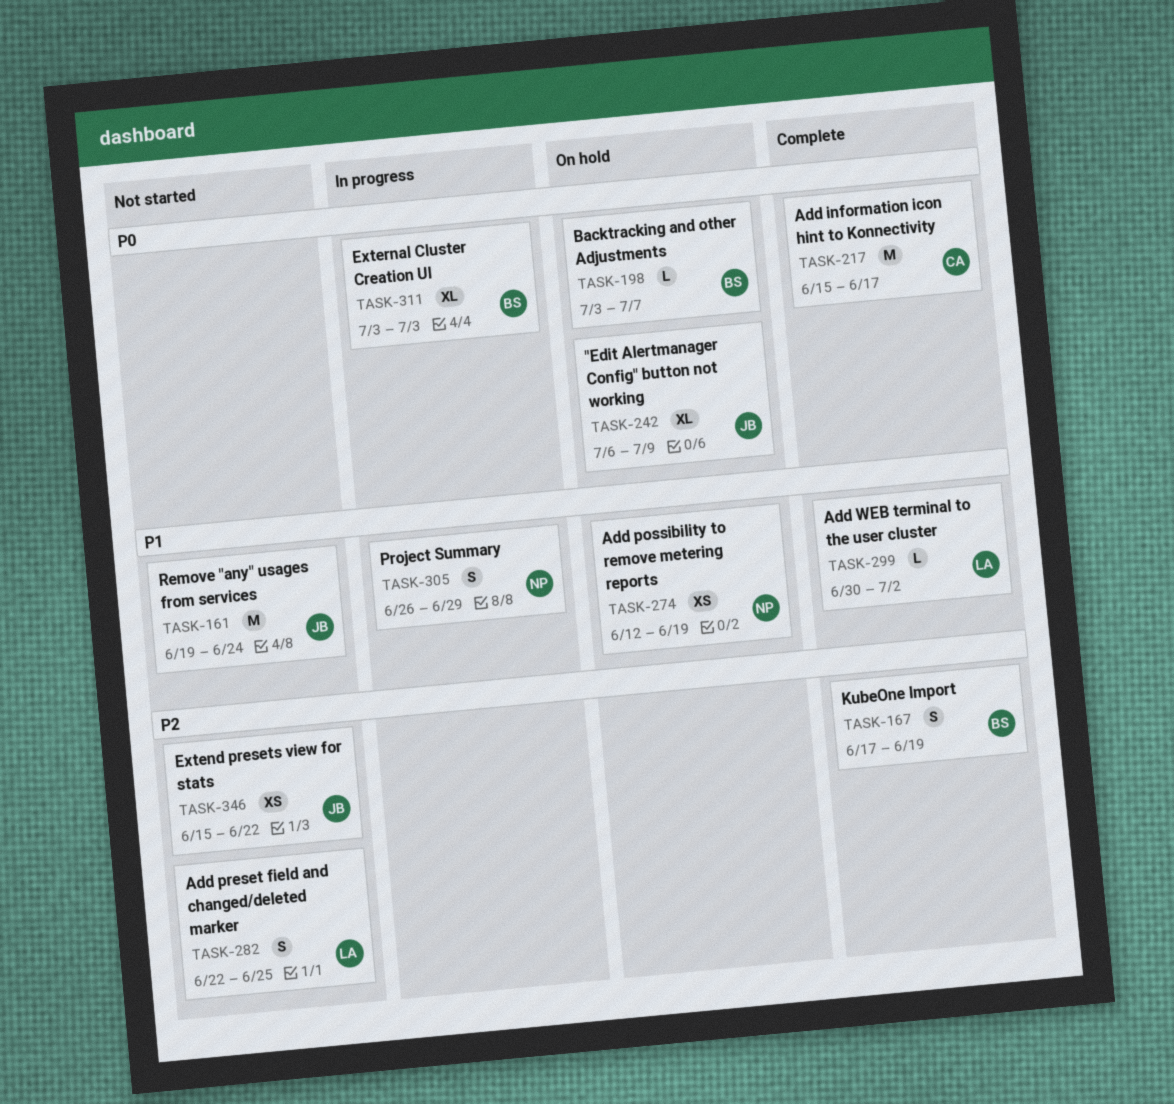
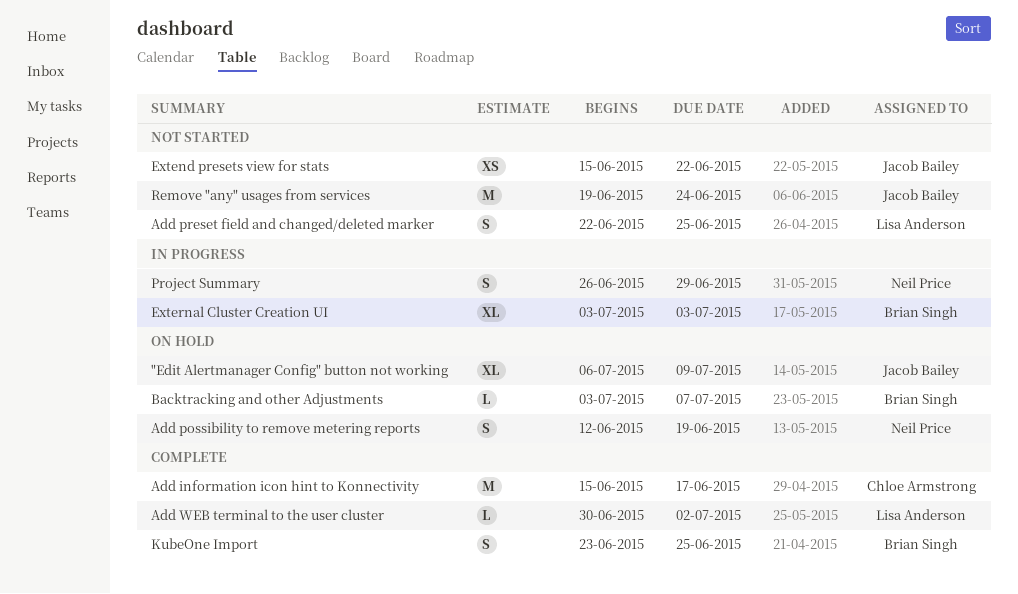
Add possibility to remove metering reports, estimate: XS -> S
KubeOne Import, start: Jun 17 -> Jun 23
KubeOne Import, due: Jun 19 -> Jun 25

